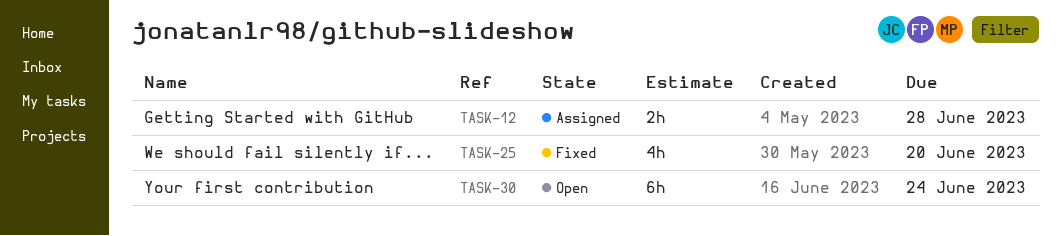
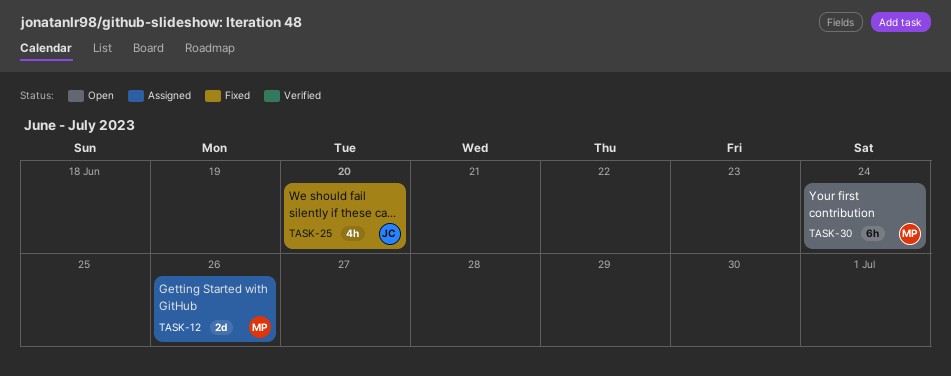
TASK-12, estimate: 2h -> 2d
TASK-12, due: Jun 28 -> Jun 26

